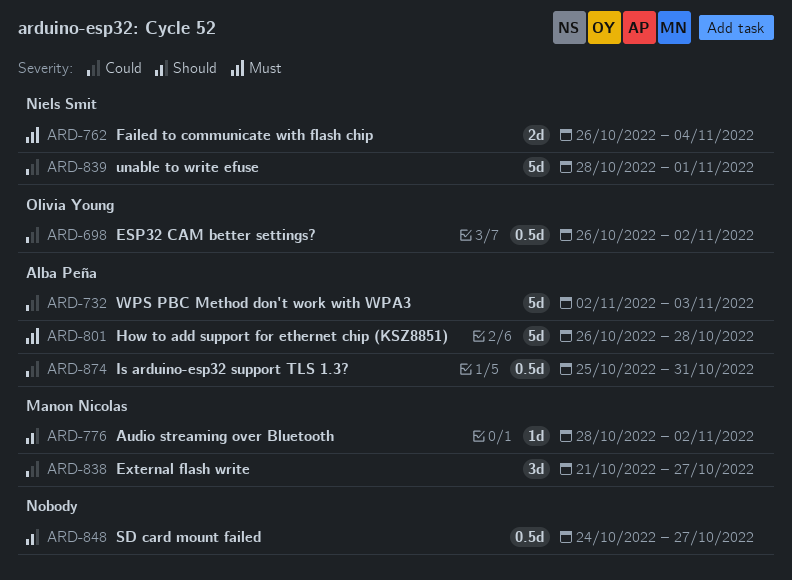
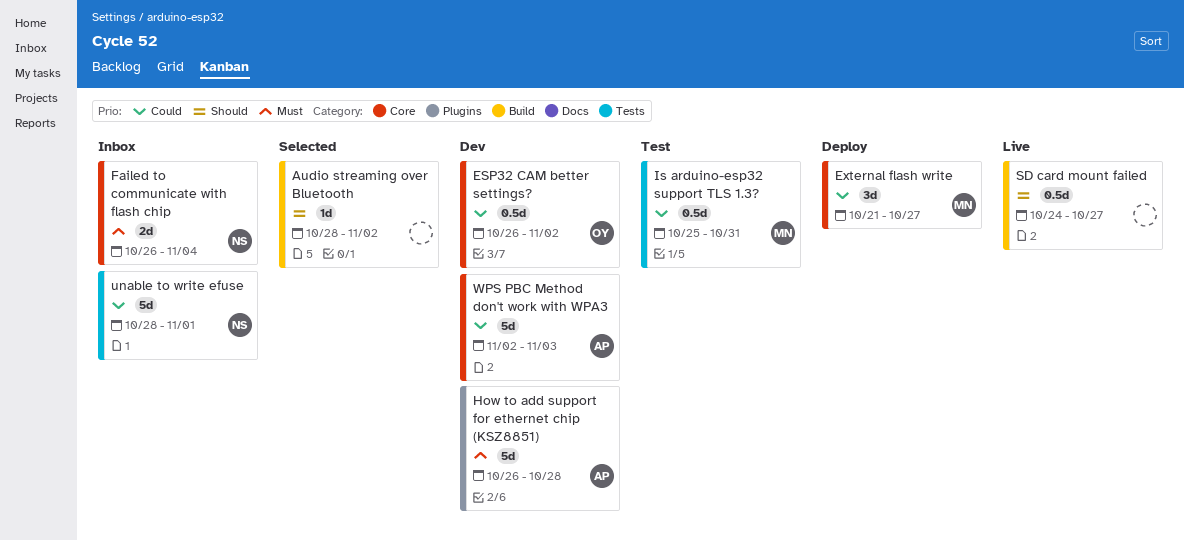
Audio streaming over Bluetooth, owner: Manon Nicolas -> none
Is arduino-esp32 support TLS 1.3?, owner: Alba Peña -> Manon Nicolas

